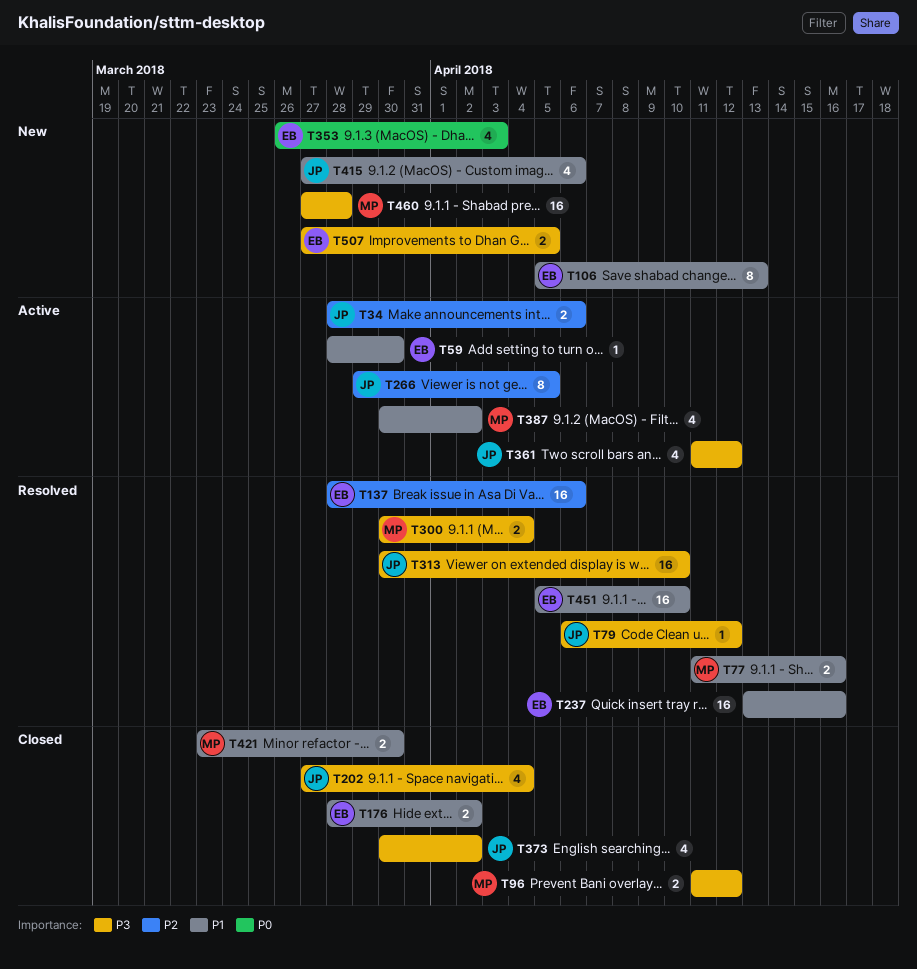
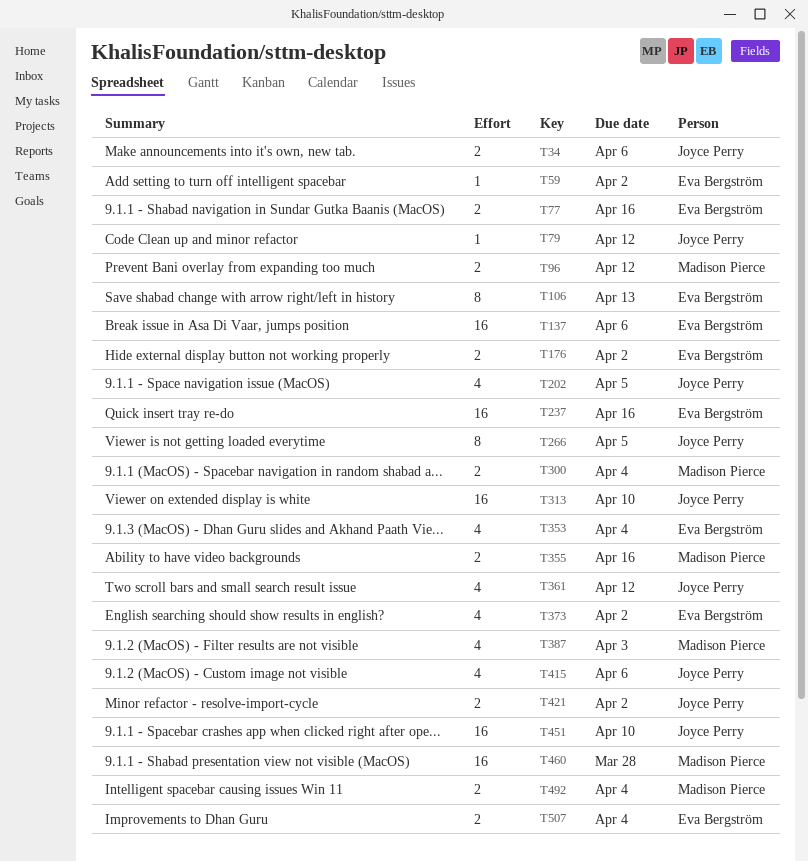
T59, due: Mar 30 -> Apr 2
T77, owner: Madison Pierce -> Eva Bergström
T202, due: Apr 4 -> Apr 5
T353, due: Apr 3 -> Apr 4
T355: none -> present
T373, owner: Joyce Perry -> Eva Bergström
T387, due: Apr 2 -> Apr 3
T421, owner: Madison Pierce -> Joyce Perry
T421, due: Mar 30 -> Apr 2
T451, owner: Eva Bergström -> Joyce Perry
T492: none -> present
T507, due: Apr 5 -> Apr 4

